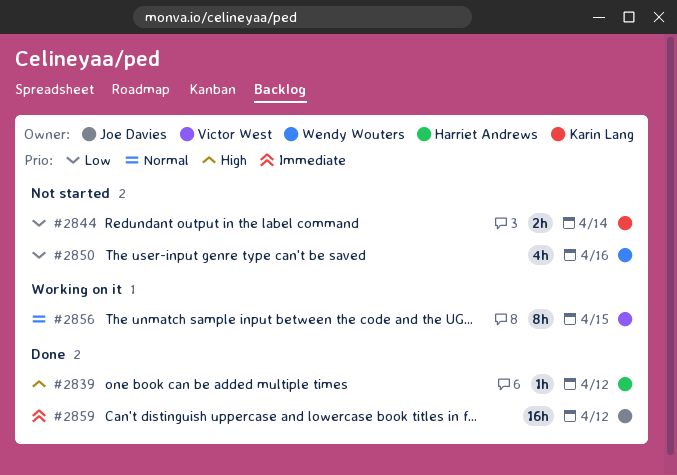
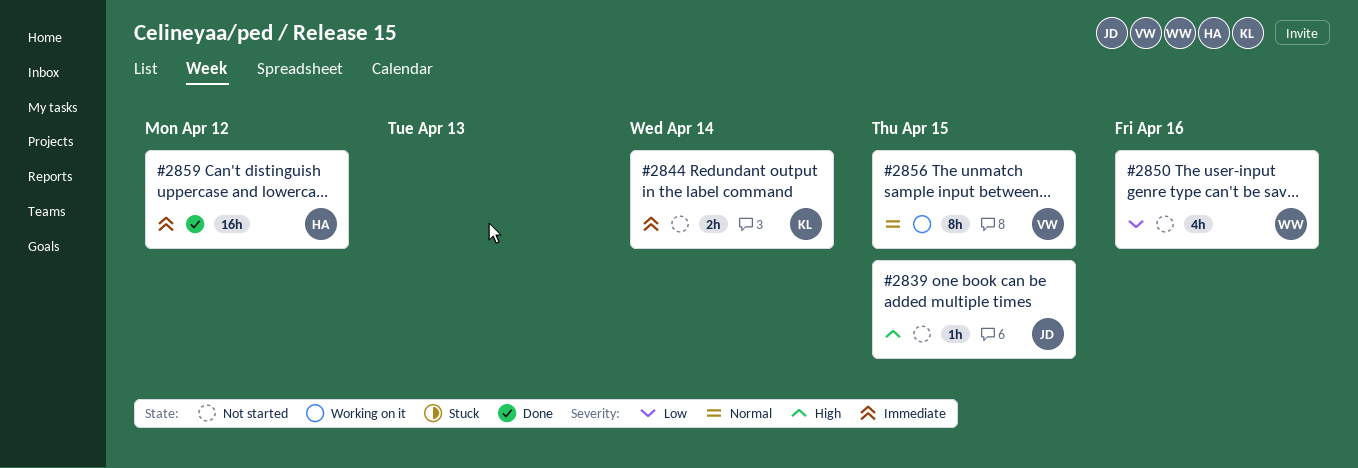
#2839, status: Done -> Not started
#2839, owner: Harriet Andrews -> Joe Davies
#2839, due: Apr 12 -> Apr 15
#2844, priority: Low -> Immediate
#2859, owner: Joe Davies -> Harriet Andrews

